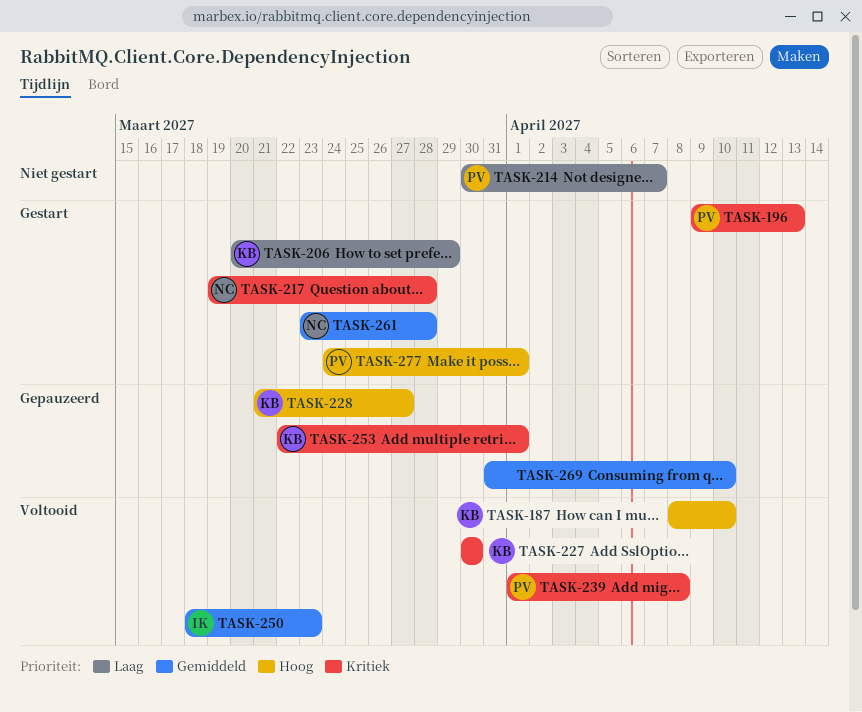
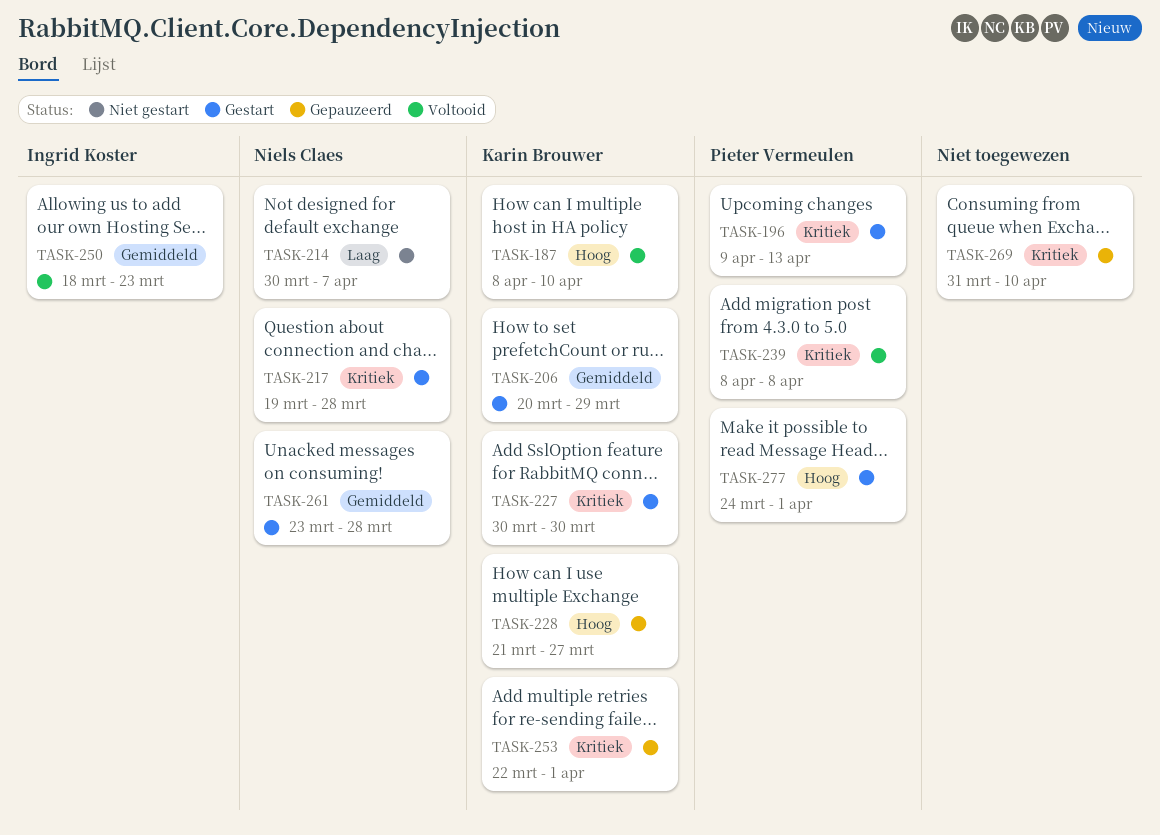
TASK-206, priority: Laag -> Gemiddeld
TASK-214, owner: Pieter Vermeulen -> Niels Claes
TASK-227, status: Voltooid -> Gestart
TASK-239, start: Apr 1 -> Apr 8
TASK-269, priority: Gemiddeld -> Kritiek

